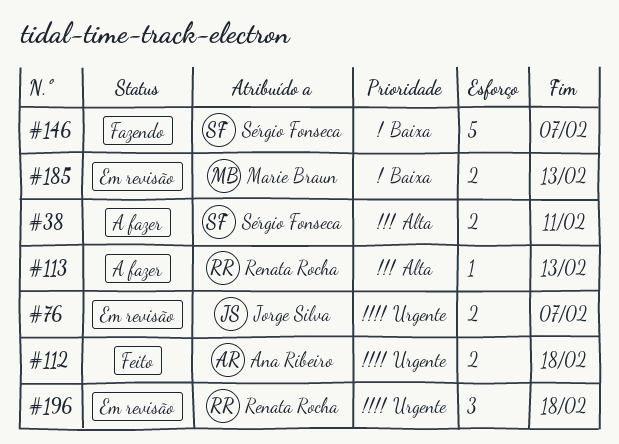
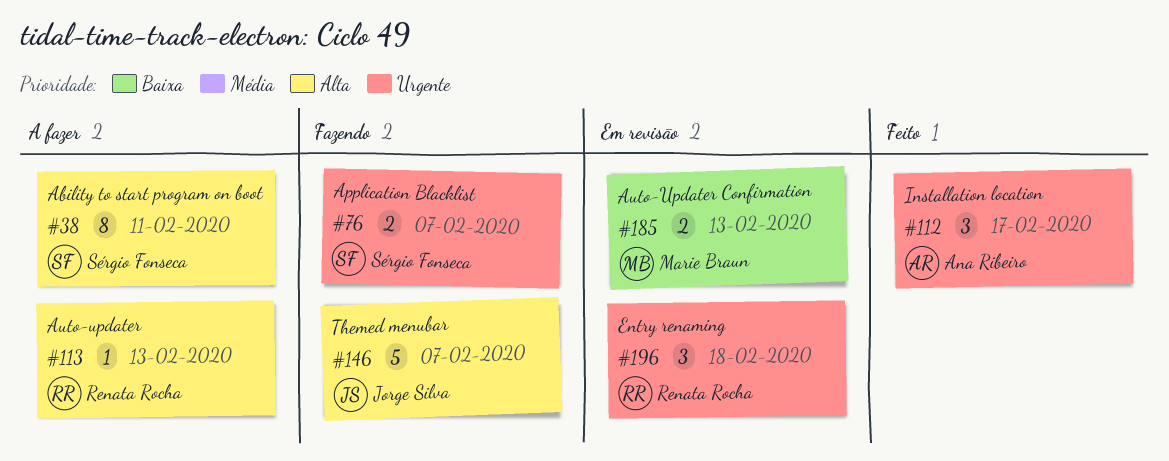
#38, estimate: 2 -> 8
#76, status: Em revisão -> Fazendo
#76, owner: Jorge Silva -> Sérgio Fonseca
#112, estimate: 2 -> 3
#112, due: Feb 18 -> Feb 17
#146, owner: Sérgio Fonseca -> Jorge Silva
#146, priority: Baixa -> Alta

